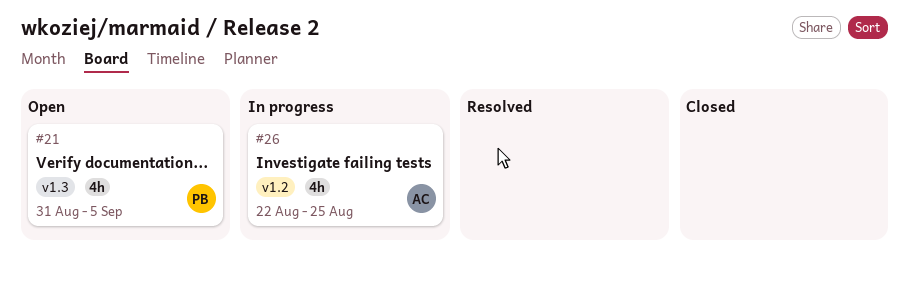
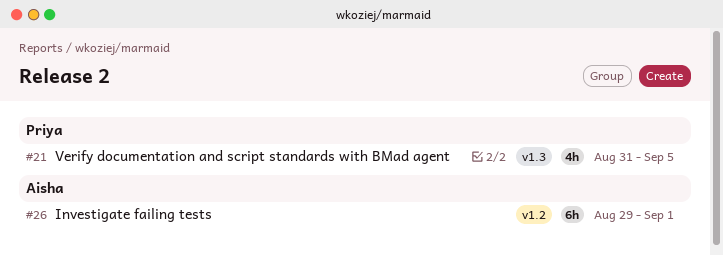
#26, estimate: 4h -> 6h
#26, start: Aug 22 -> Aug 29
#26, due: Aug 25 -> Sep 1

